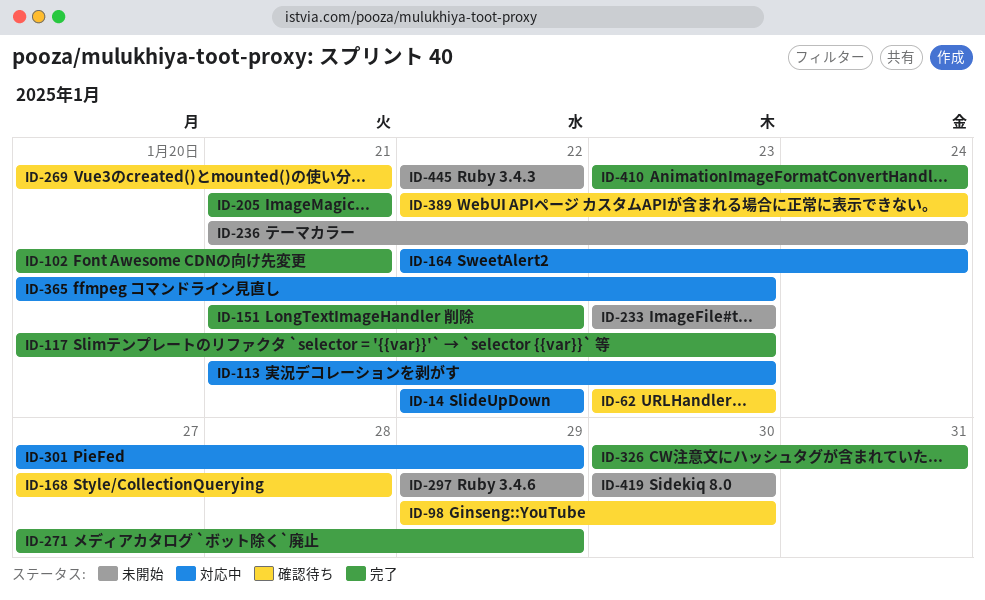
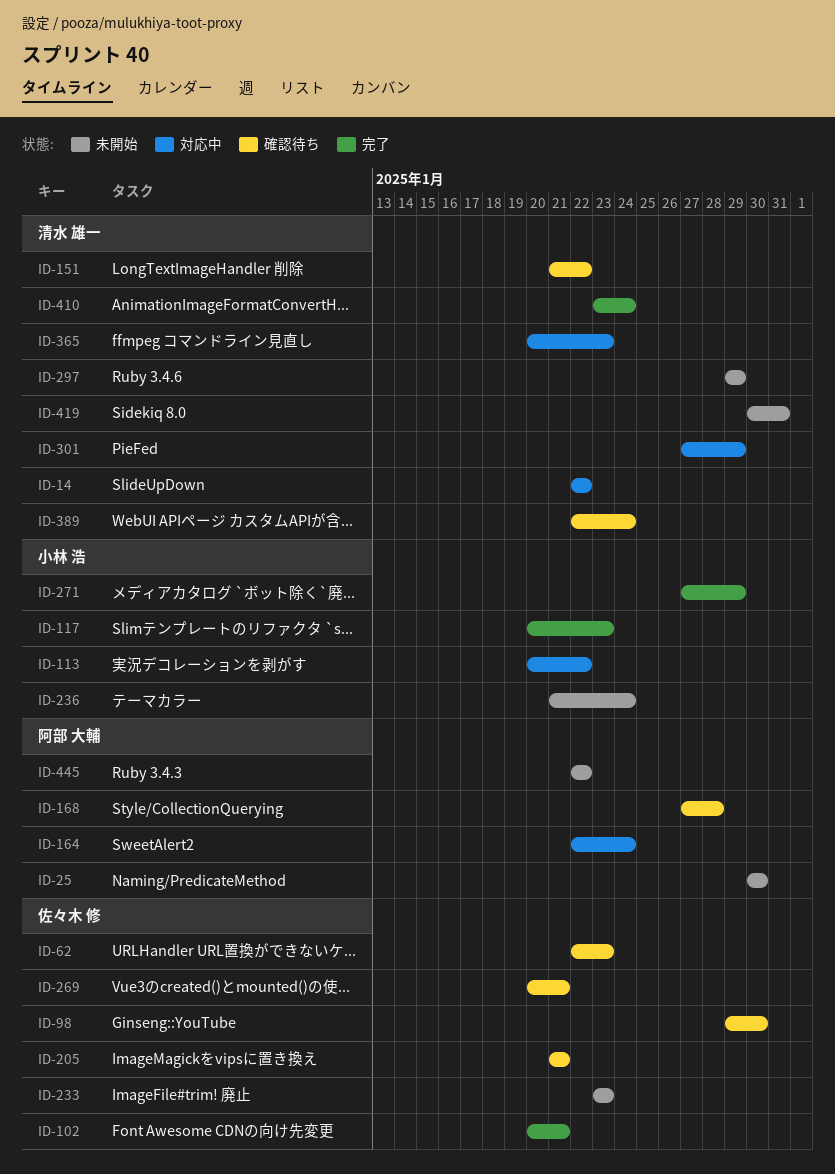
ID-25: none -> present
ID-62, start: Jan 23 -> Jan 22
ID-113, start: Jan 21 -> Jan 20
ID-113, due: Jan 23 -> Jan 22
ID-151, status: 完了 -> 確認待ち
ID-205, status: 完了 -> 確認待ち
ID-326: present -> none
ID-419, due: Jan 30 -> Jan 31

